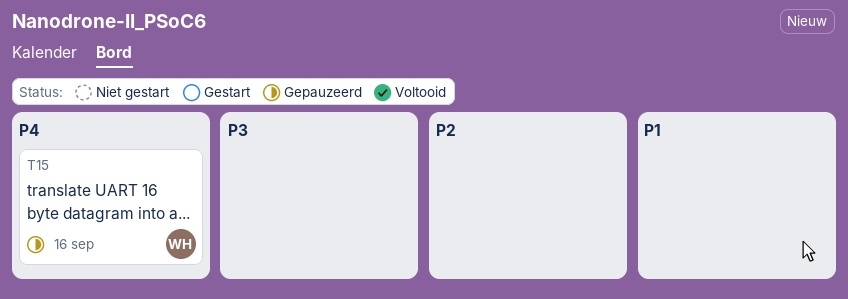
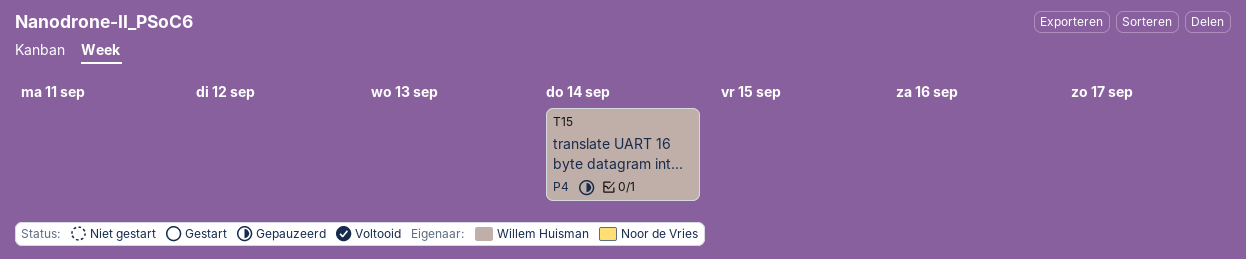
T15, due: Sep 16 -> Sep 14

